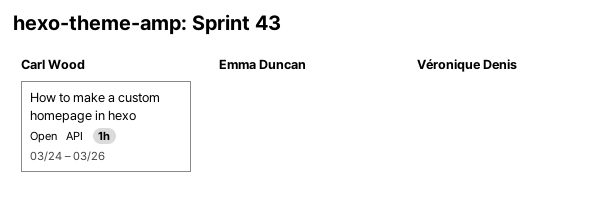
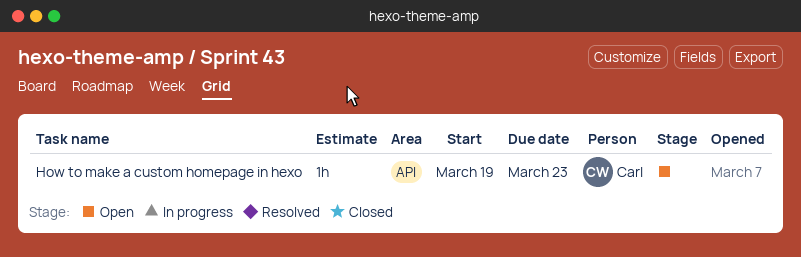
How to make a custom homepage in hexo, start: Mar 24 -> Mar 19
How to make a custom homepage in hexo, due: Mar 26 -> Mar 23

